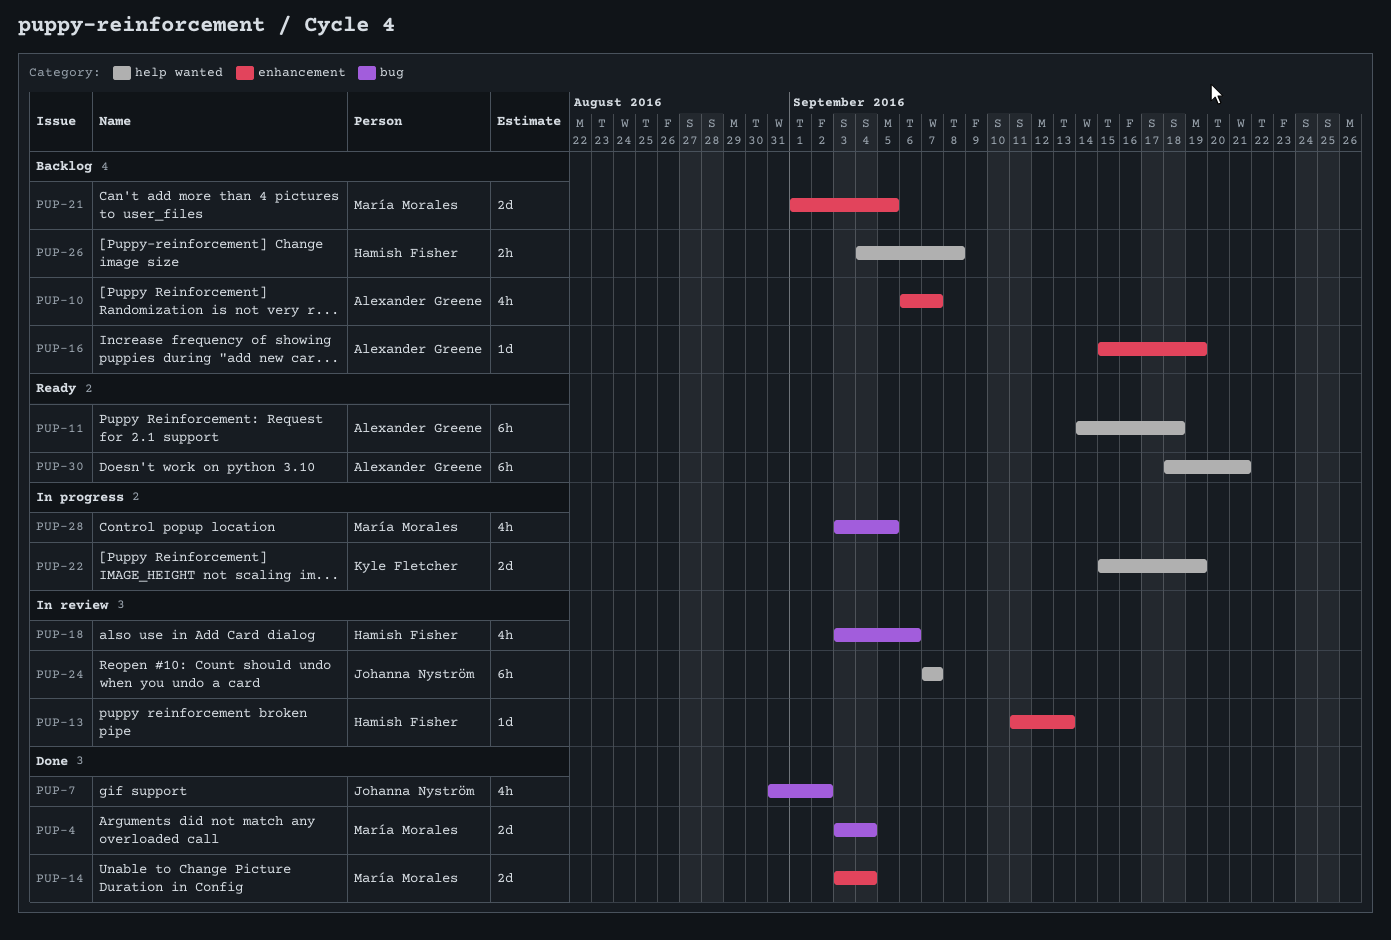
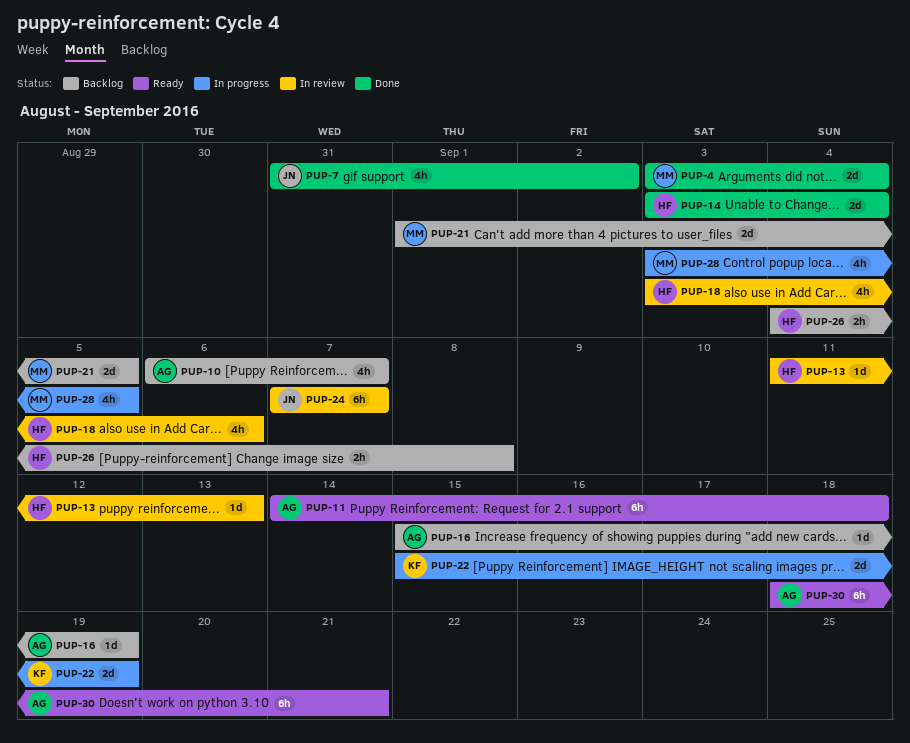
PUP-14, owner: María Morales -> Hamish Fisher

